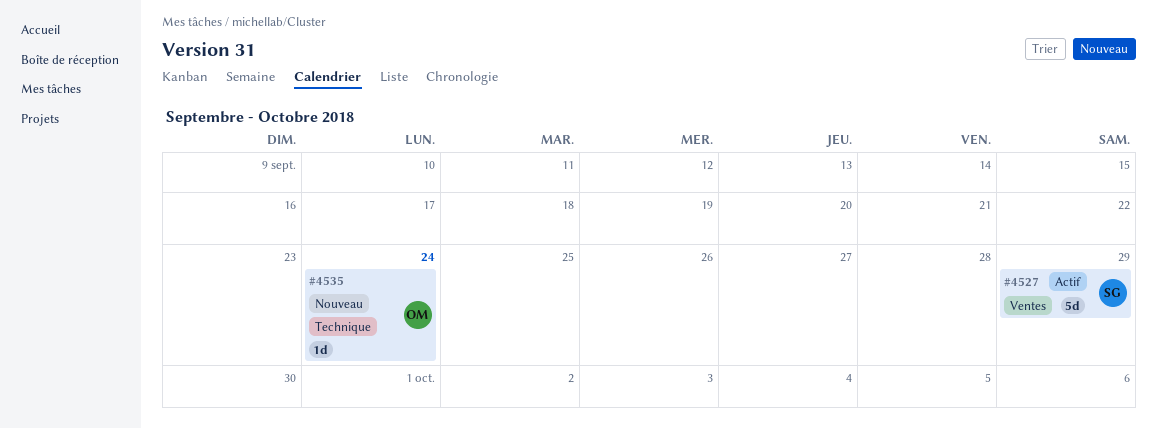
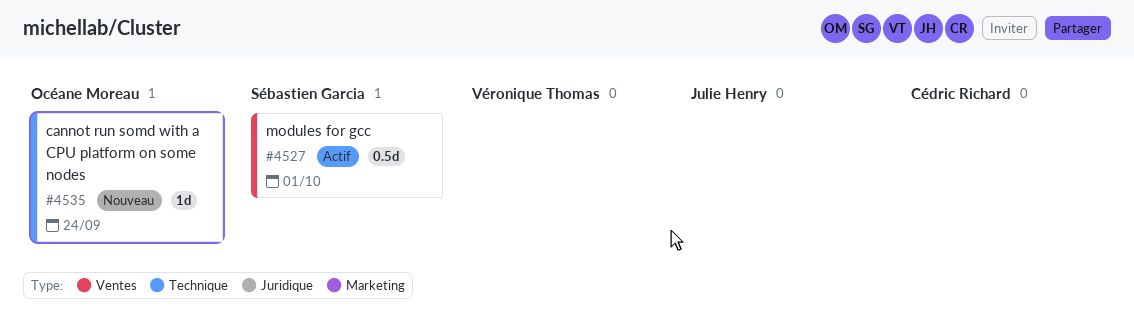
#4527, estimate: 5d -> 0.5d
#4527, due: Sep 29 -> Oct 1

